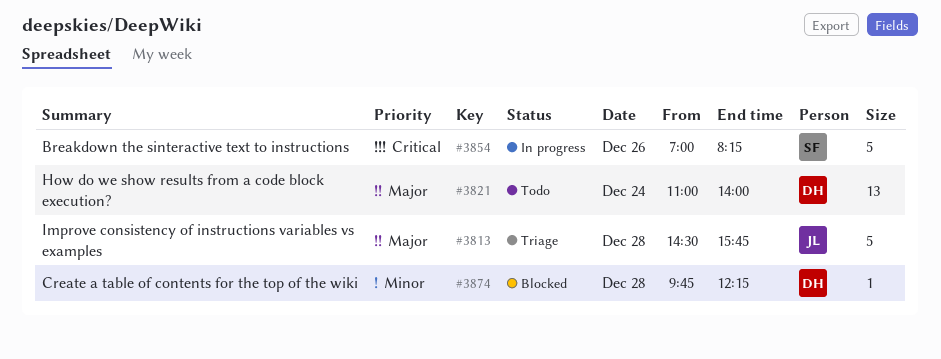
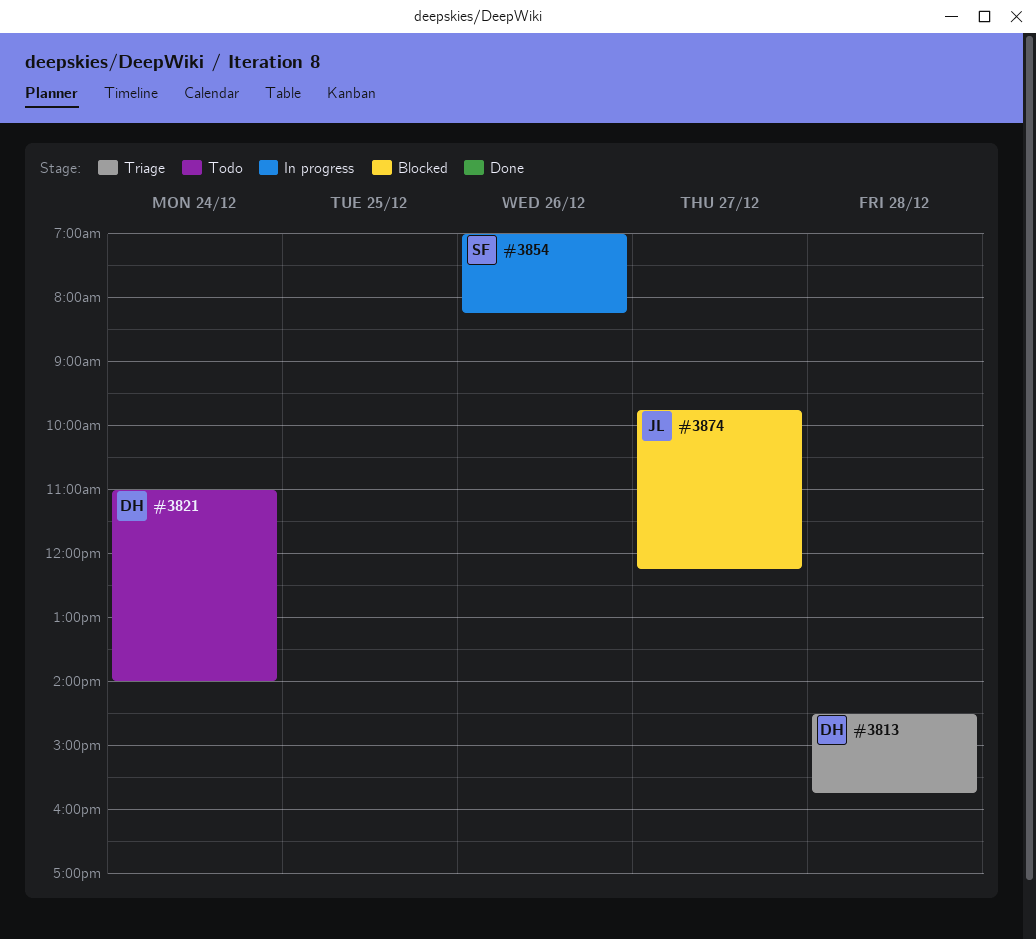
#3813, owner: JL -> DH
#3874, owner: DH -> JL
#3874, day: Dec 28 -> Dec 27

